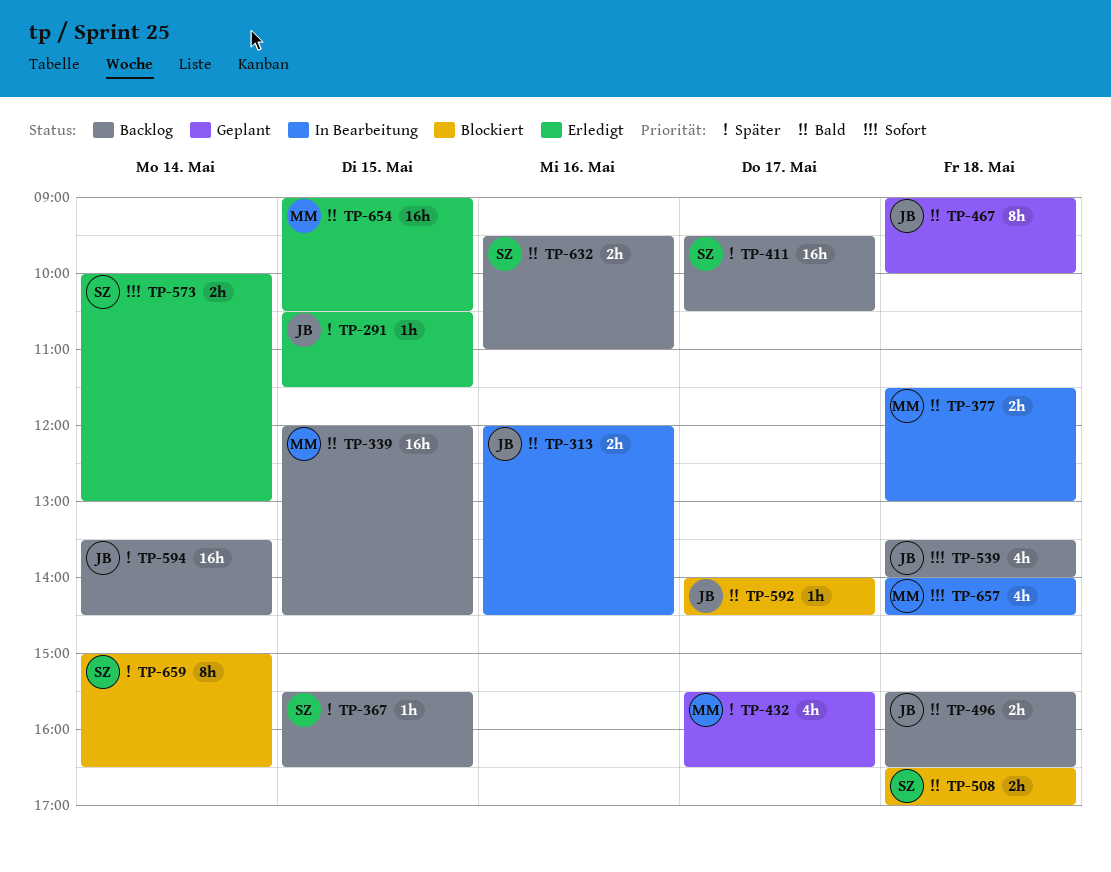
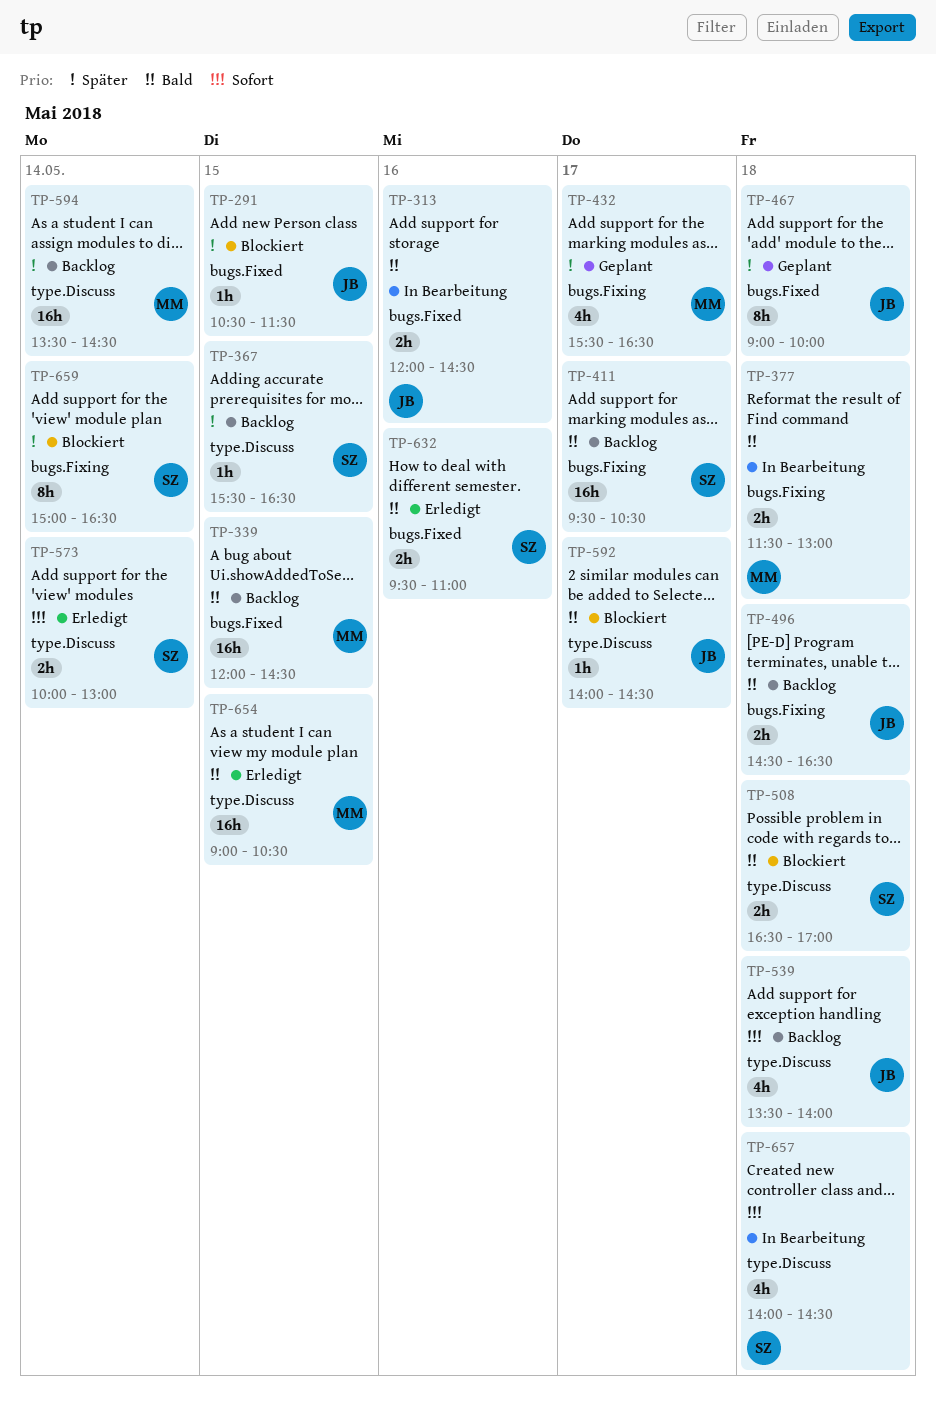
TP-291, status: Erledigt -> Blockiert
TP-411, priority: Später -> Bald
TP-467, priority: Bald -> Später
TP-496, begins: 15:30 -> 14:30
TP-594, owner: JB -> MM
TP-632, status: Backlog -> Erledigt
TP-657, owner: MM -> SZ

